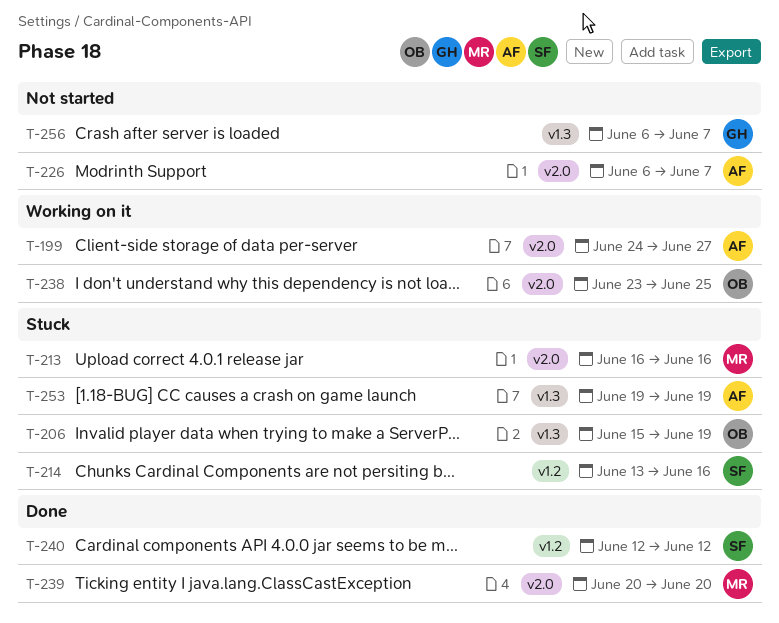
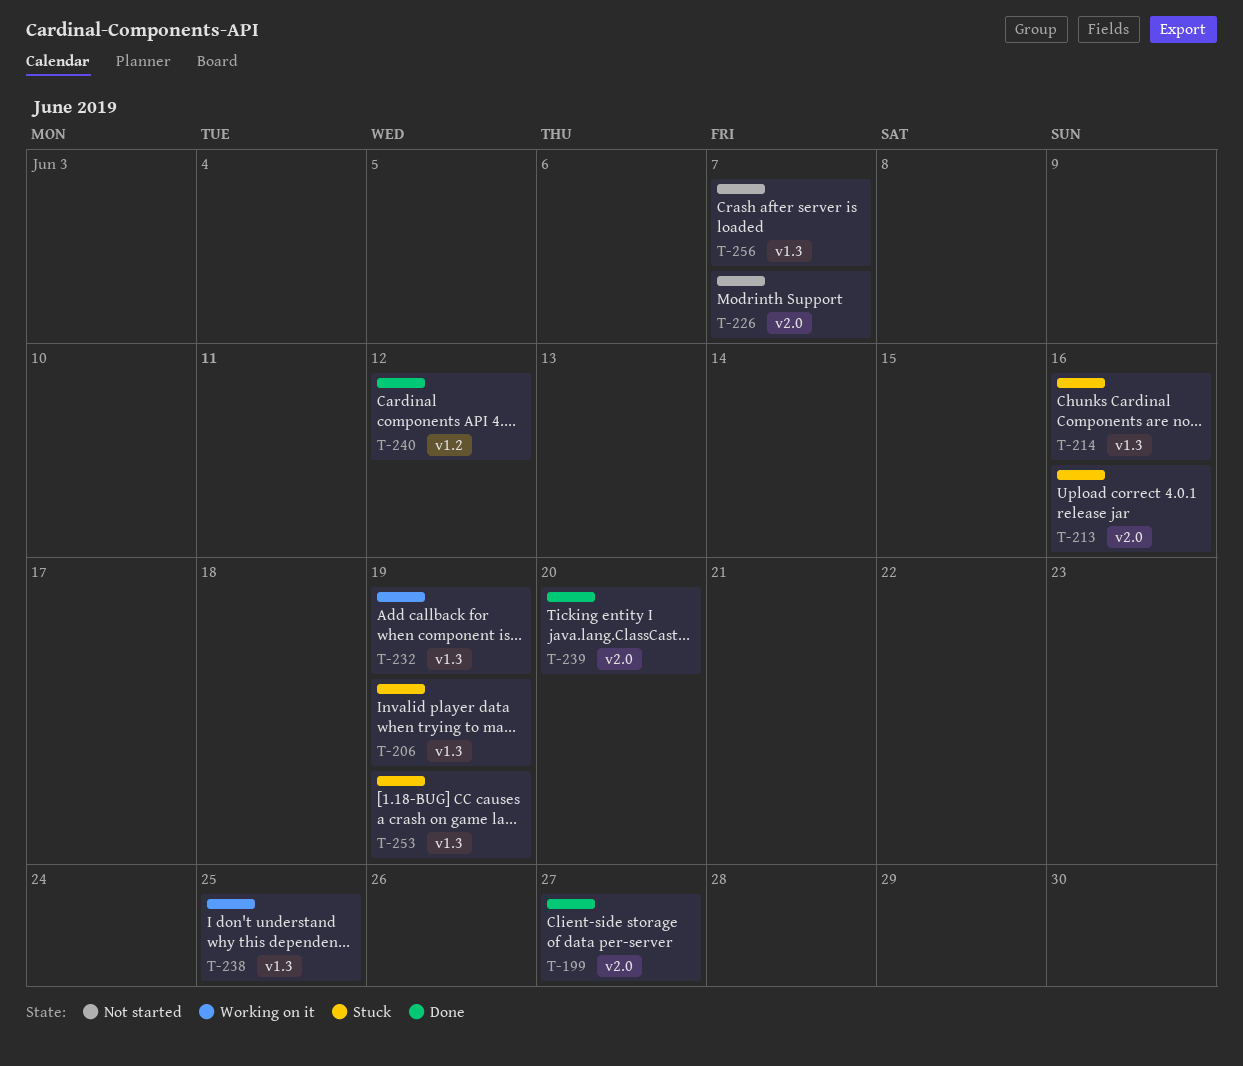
T-199, status: Working on it -> Done
T-214, label: v1.2 -> v1.3
T-232: none -> present
T-238, label: v2.0 -> v1.3

